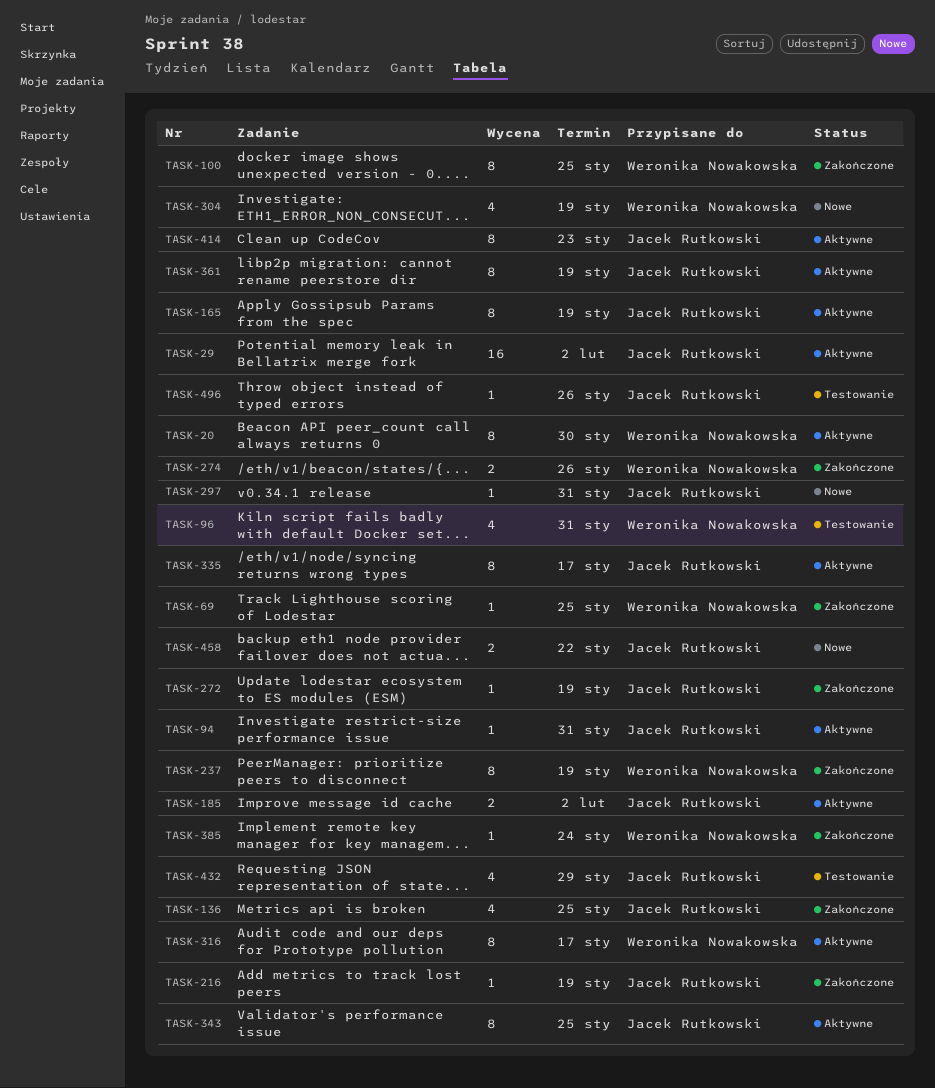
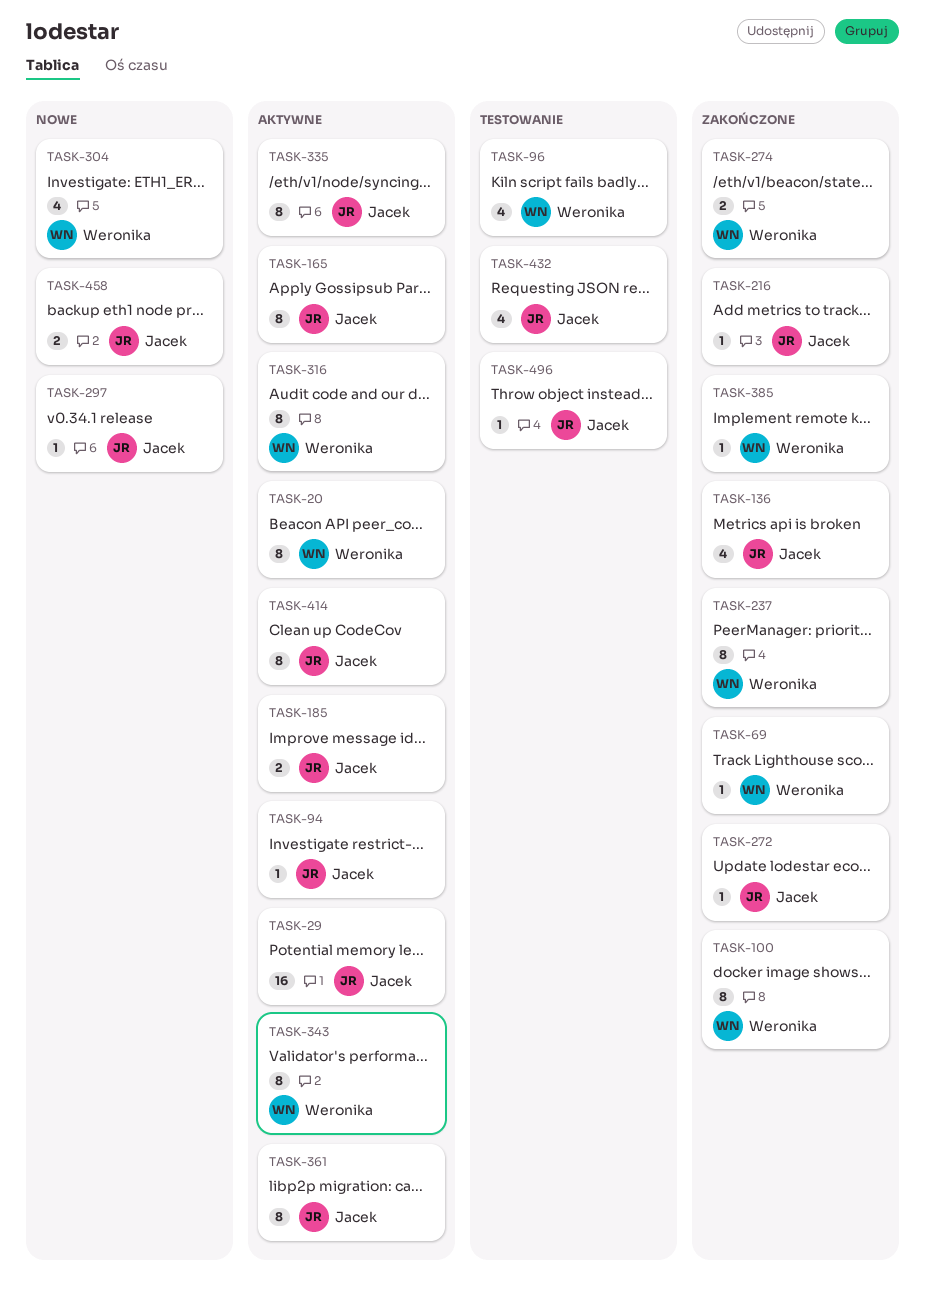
TASK-343, owner: Jacek Rutkowski -> Weronika Nowakowska

